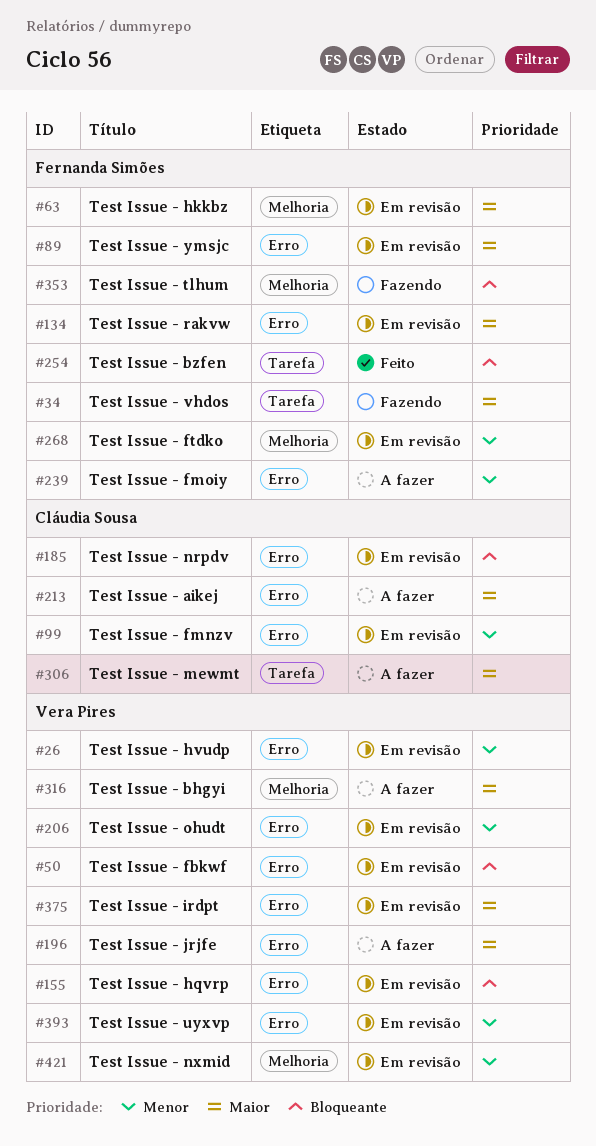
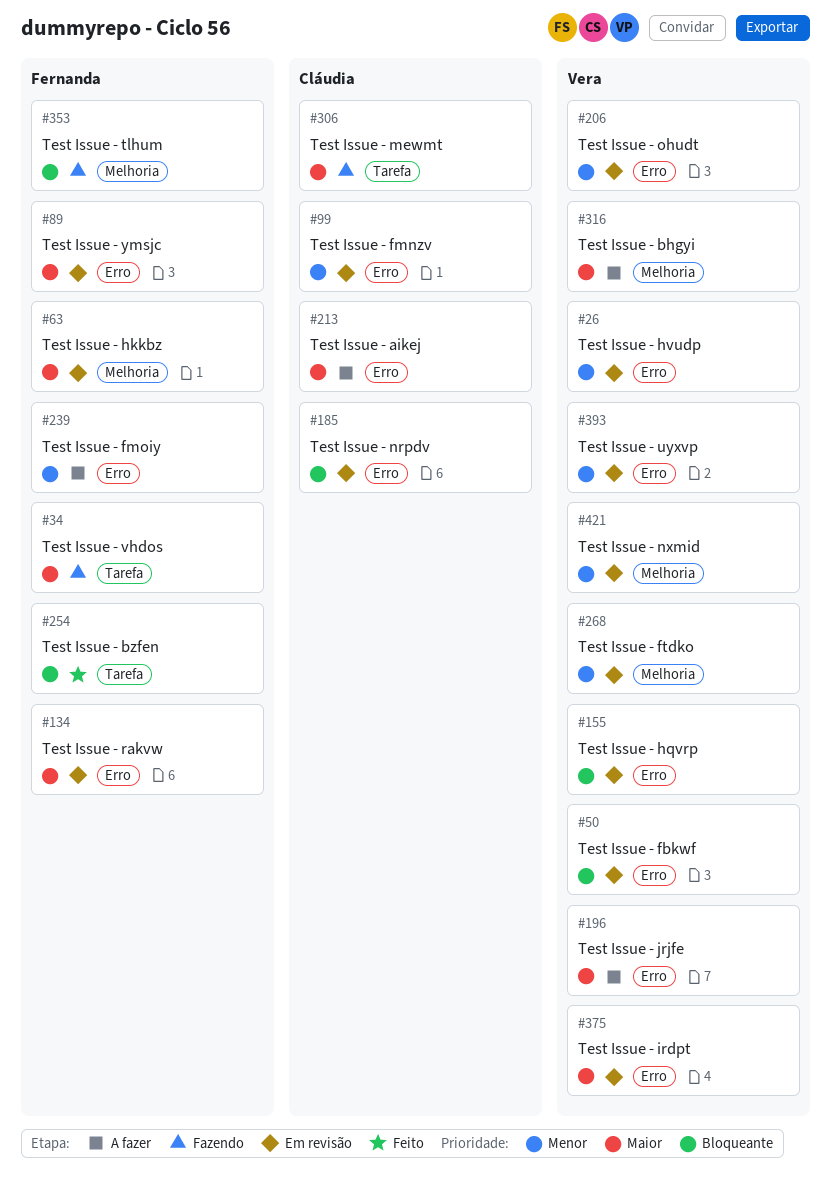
#268, owner: Fernanda Simões -> Vera Pires
#306, status: A fazer -> Fazendo

